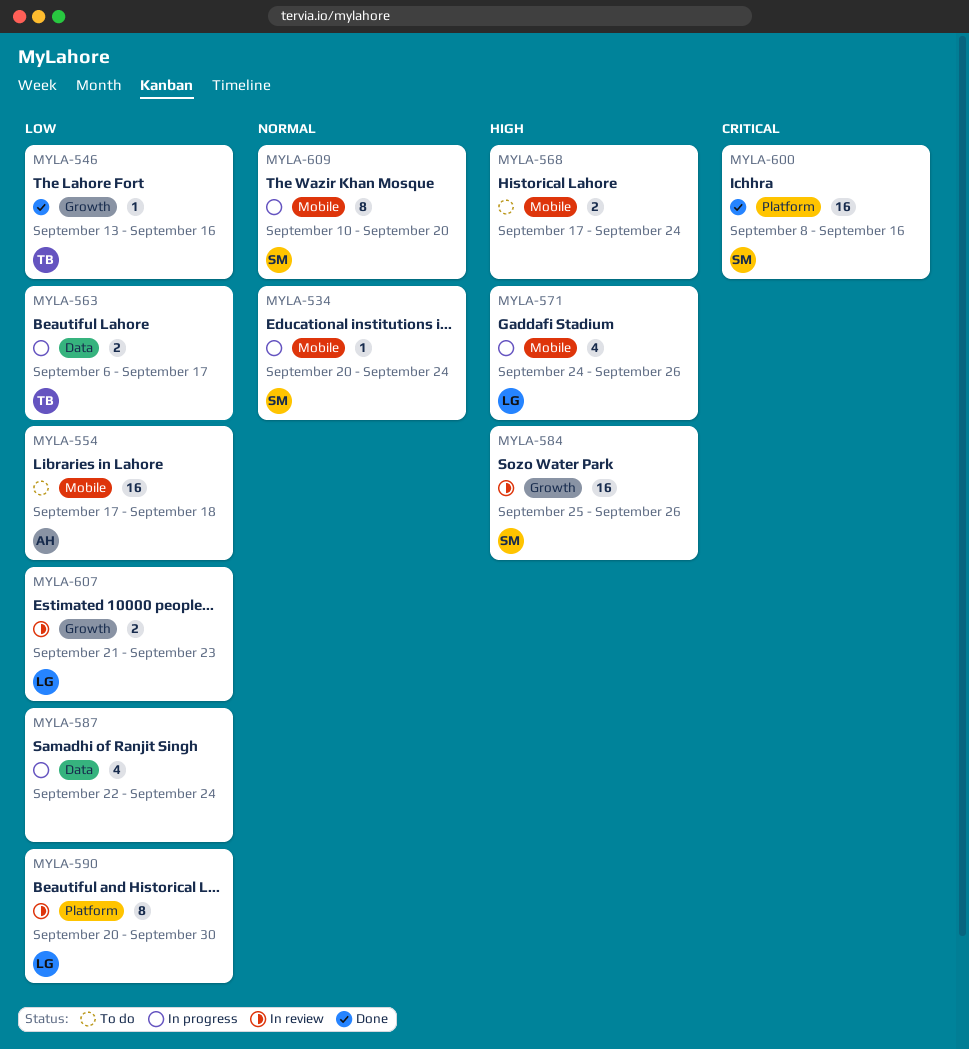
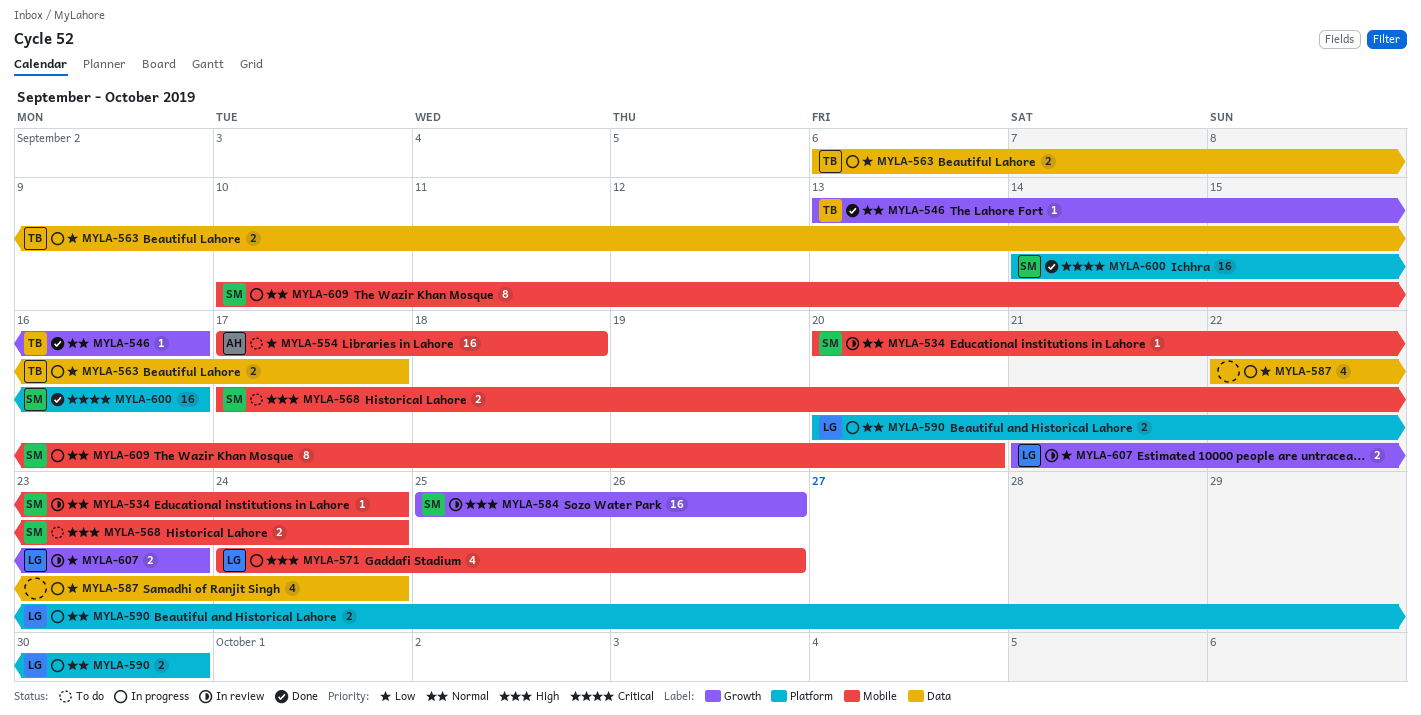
MYLA-534, status: In progress -> In review
MYLA-546, priority: Low -> Normal
MYLA-568, owner: none -> SM
MYLA-590, status: In review -> In progress
MYLA-590, priority: Low -> Normal
MYLA-590, estimate: 8 -> 2
MYLA-600, start: Sep 8 -> Sep 14

